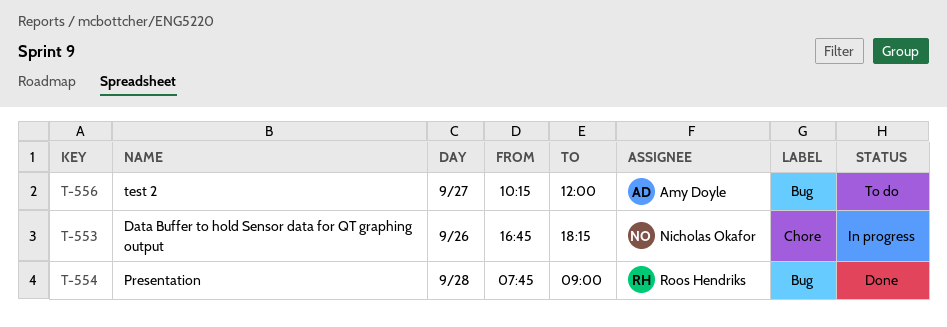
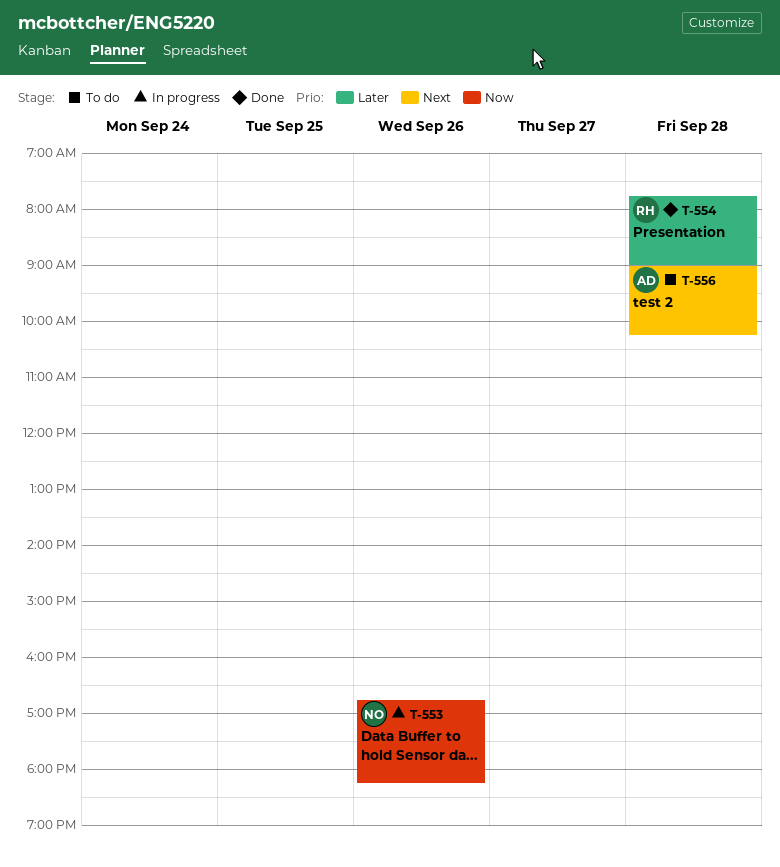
T-556, day: Sep 27 -> Sep 28
T-556, begins: 10:15 -> 09:00
T-556, ends: 12:00 -> 10:15

